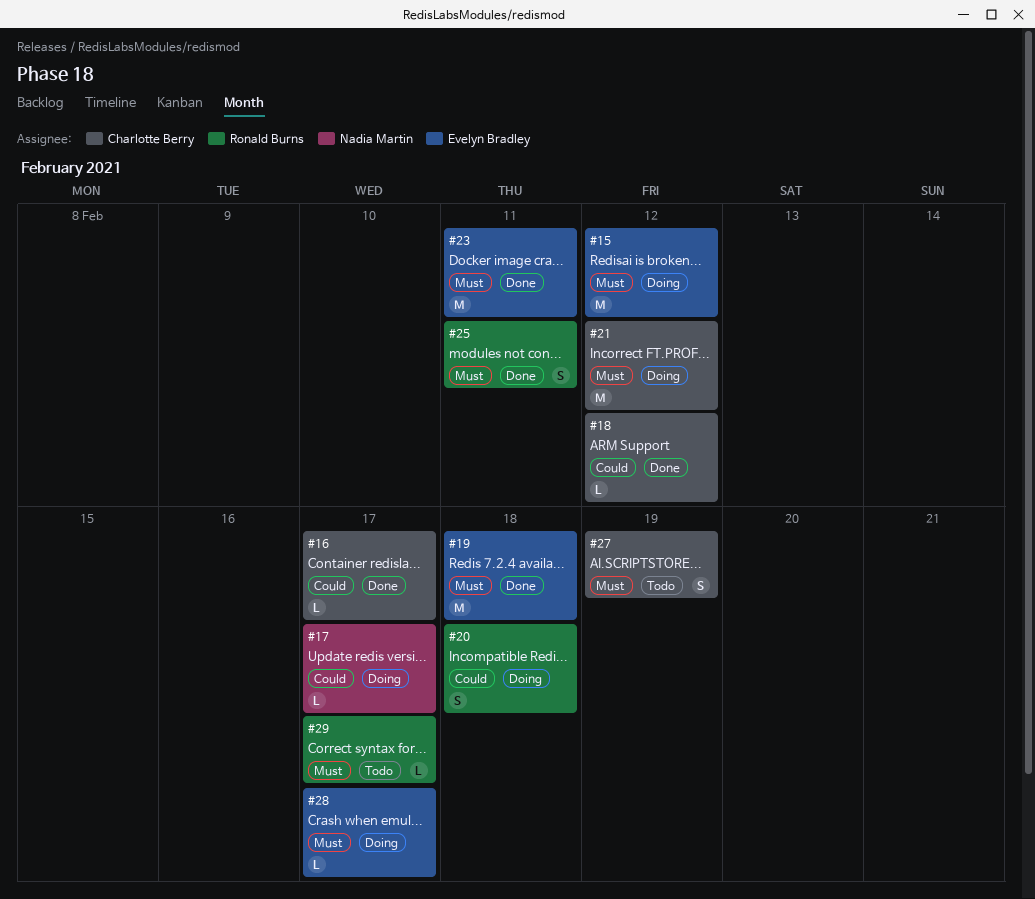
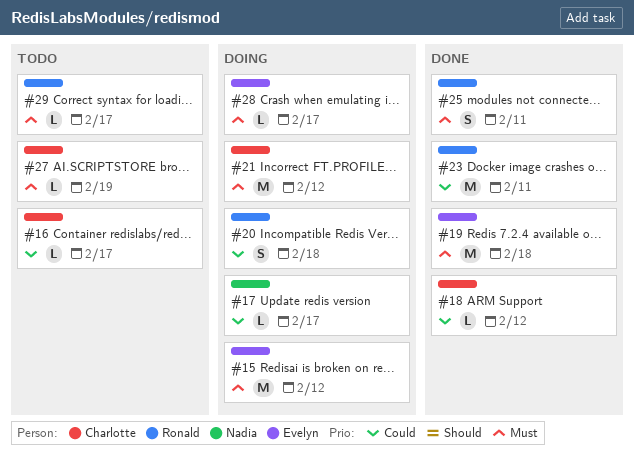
#16, status: Done -> Todo
#23, owner: Evelyn Bradley -> Ronald Burns
#23, priority: Must -> Could
#27, estimate: S -> L

